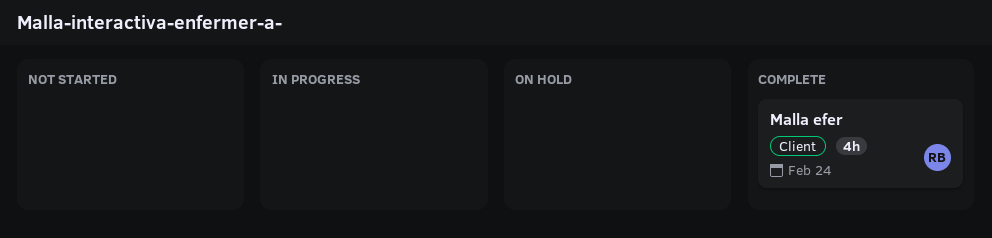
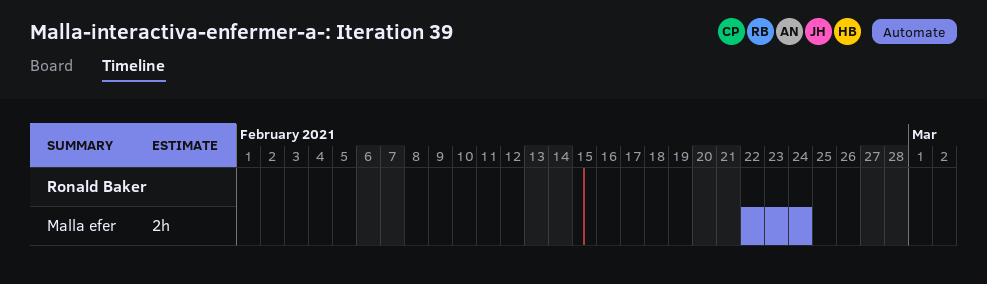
Malla efer, estimate: 4h -> 2h

